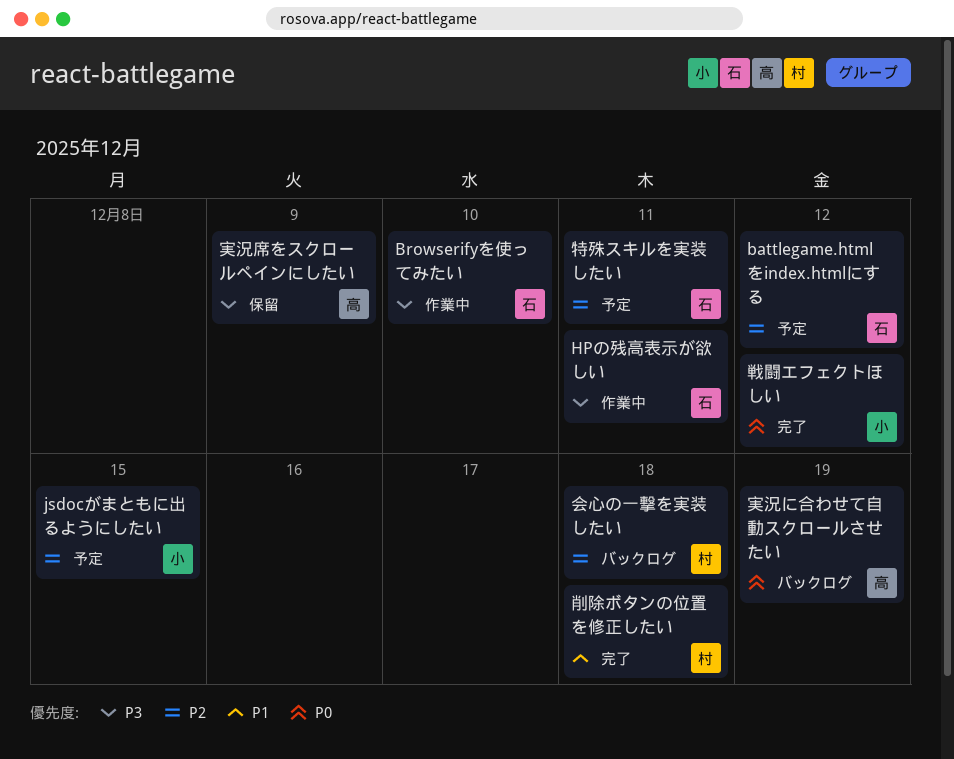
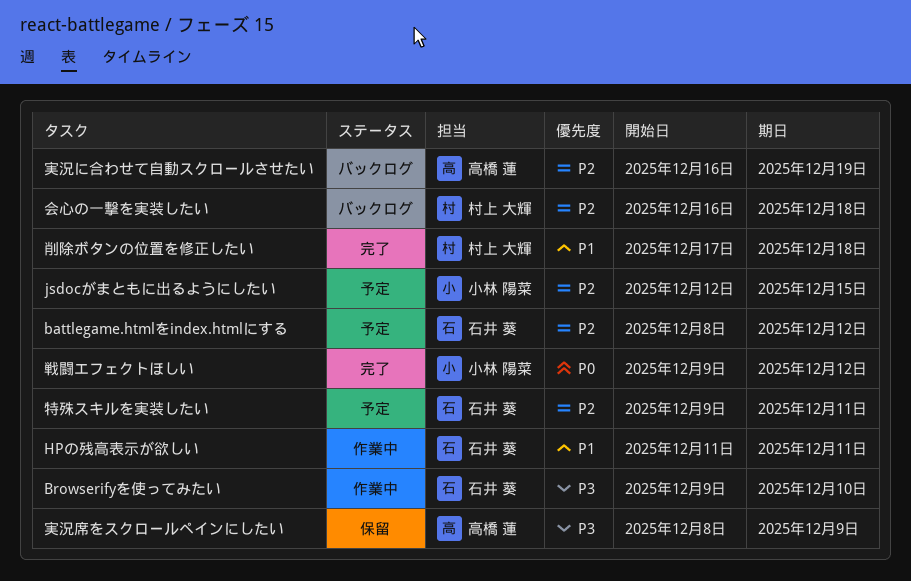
HPの残高表示が欲しい, priority: P3 -> P1
実況に合わせて自動スクロールさせたい, priority: P0 -> P2

